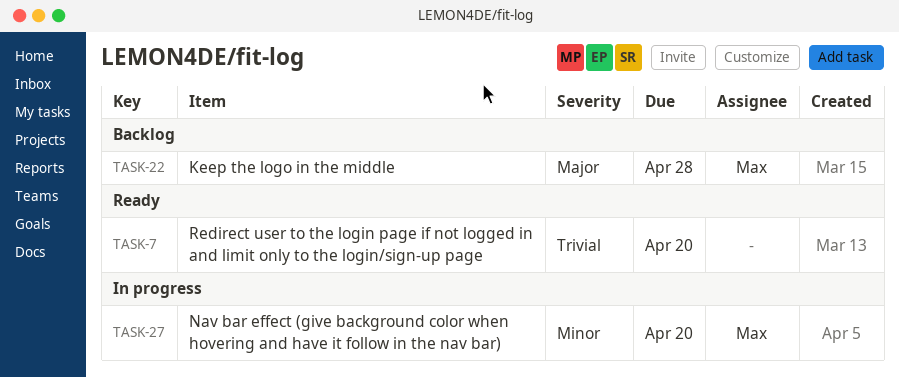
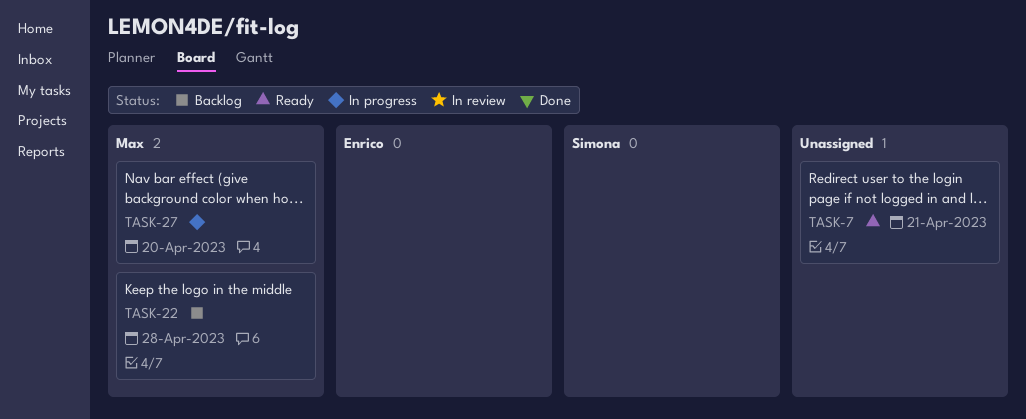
TASK-7, due: Apr 20 -> Apr 21

